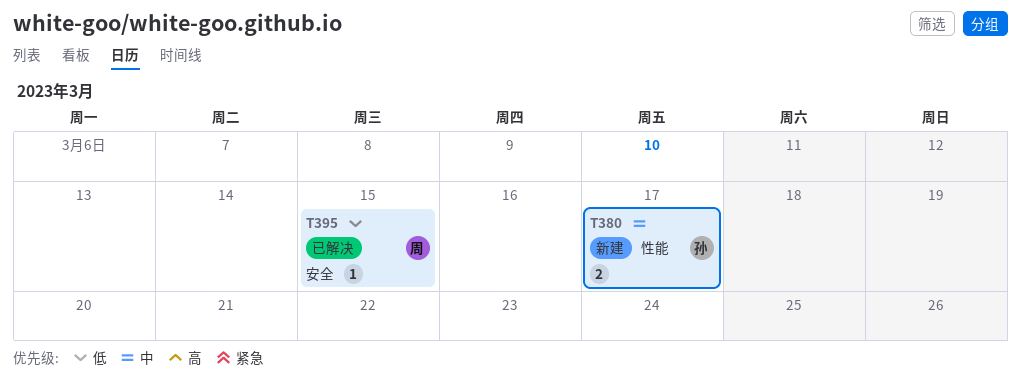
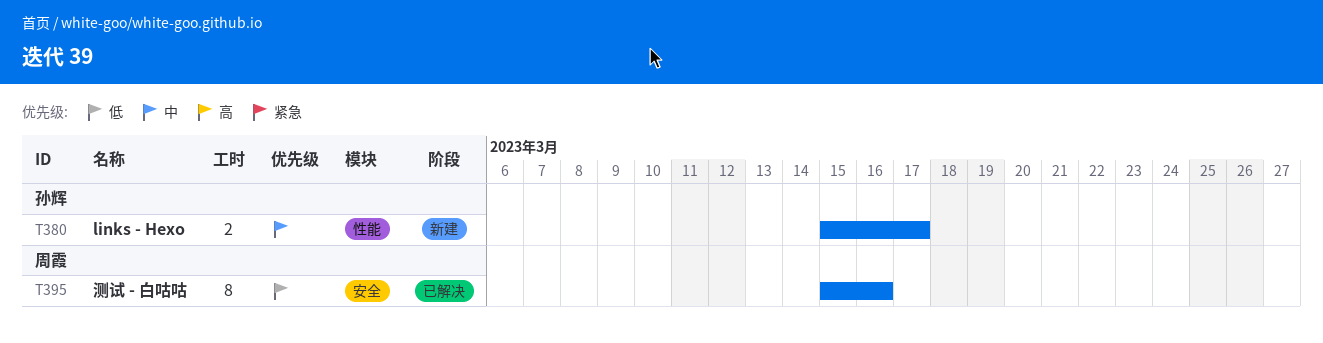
T395, estimate: 1 -> 8
T395, due: Mar 15 -> Mar 16

